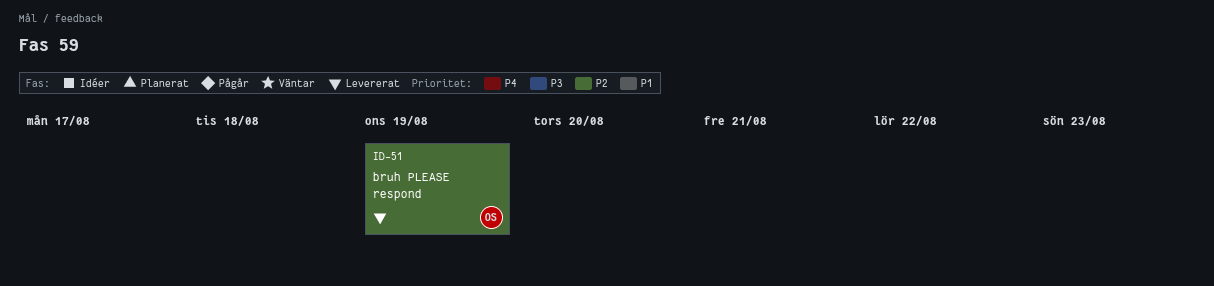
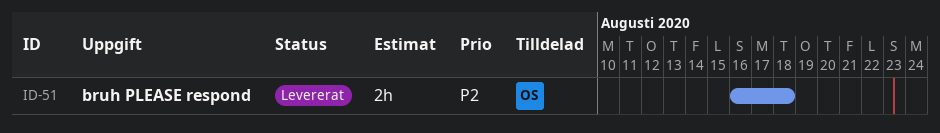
ID-51, due: Aug 19 -> Aug 18

